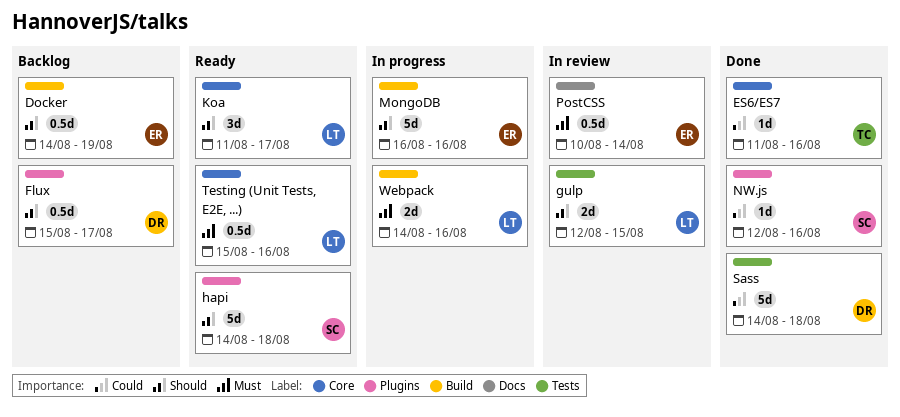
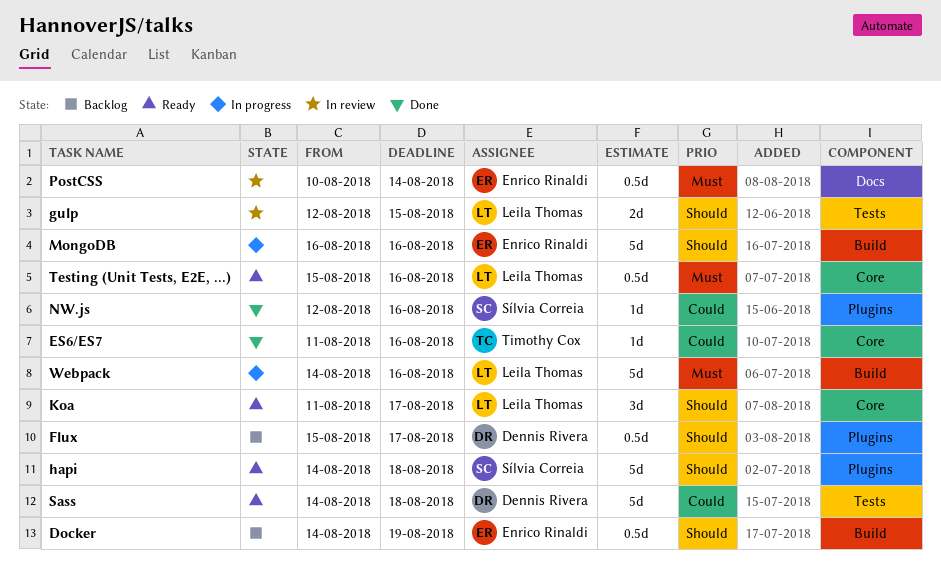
Sass, status: Done -> Ready
Webpack, estimate: 2d -> 5d

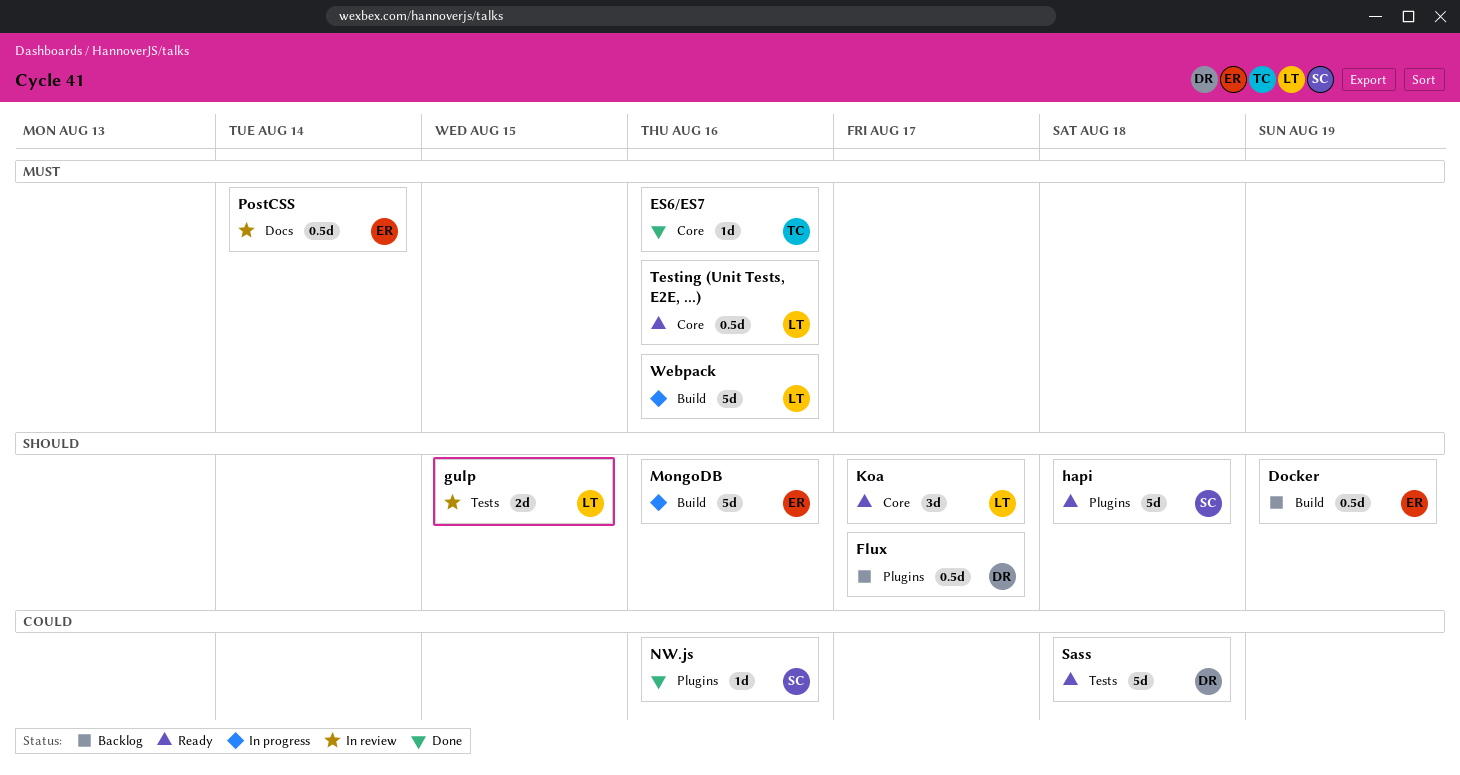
ES6/ES7, priority: Could -> Must

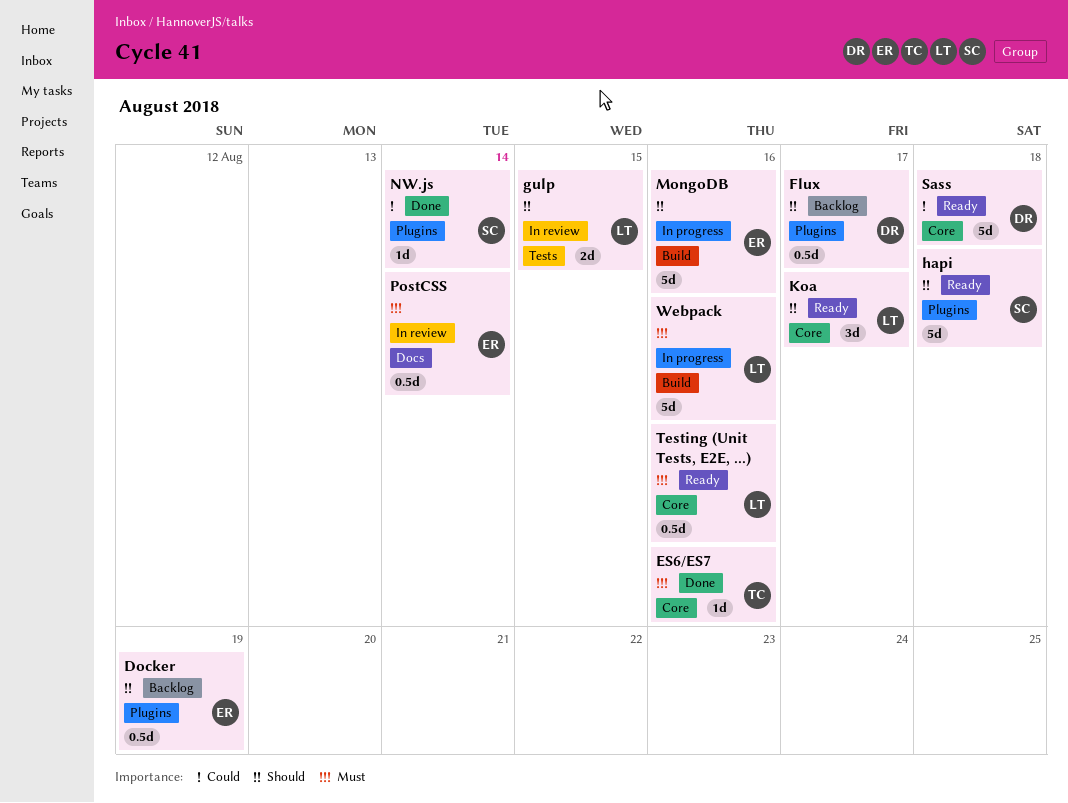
Docker, label: Build -> Plugins
NW.js, due: Aug 16 -> Aug 14
Sass, label: Tests -> Core

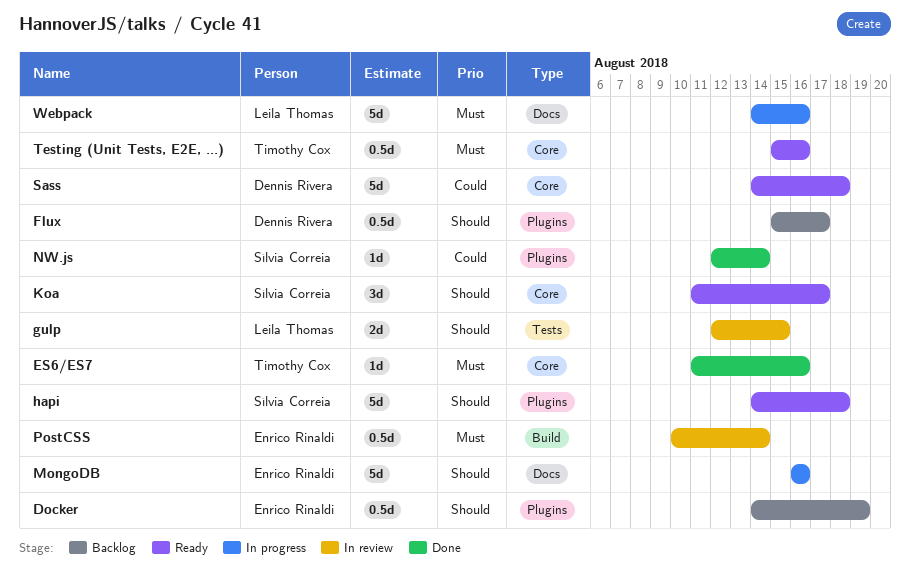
Koa, owner: Leila Thomas -> Sílvia Correia
MongoDB, label: Build -> Docs
PostCSS, label: Docs -> Build
Testing (Unit Tests, E2E, ...), owner: Leila Thomas -> Timothy Cox
Webpack, label: Build -> Docs

